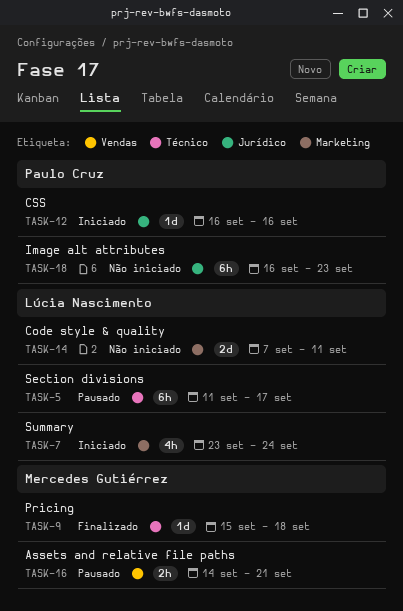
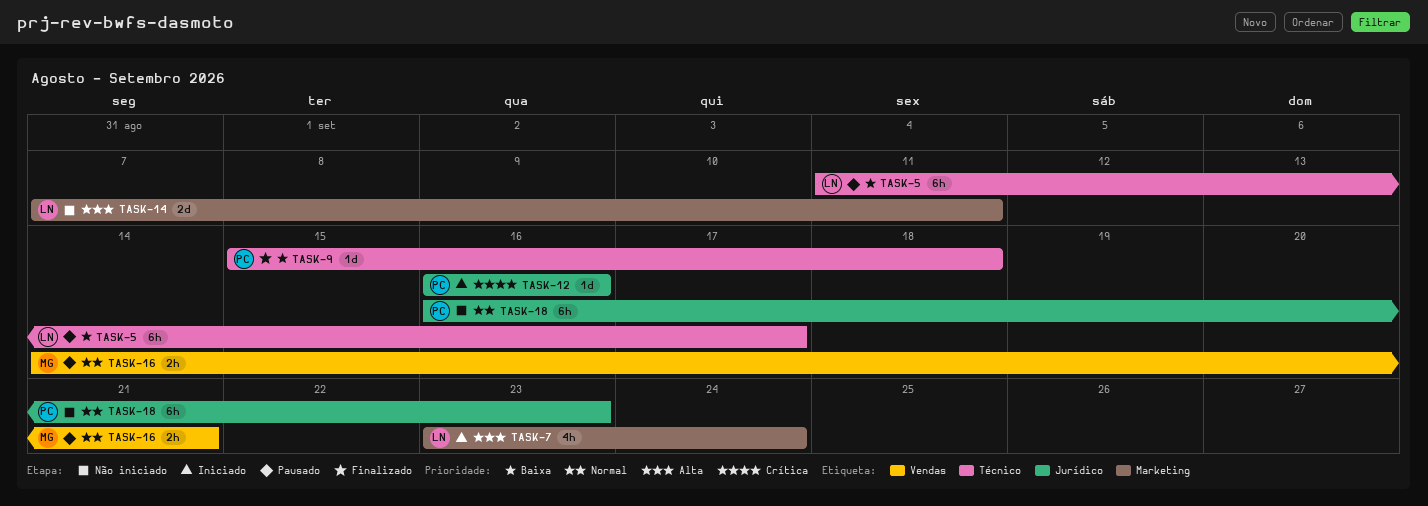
TASK-9, owner: Mercedes Gutiérrez -> Paulo Cruz

